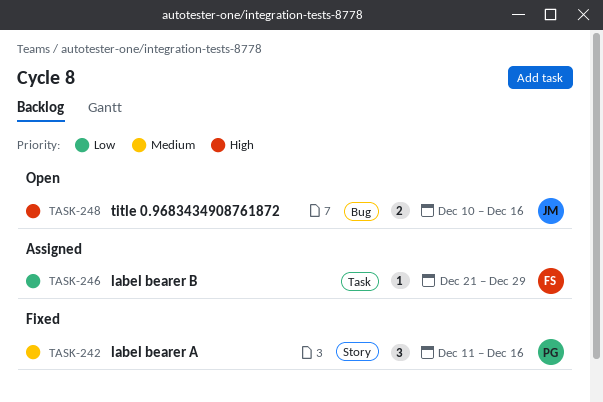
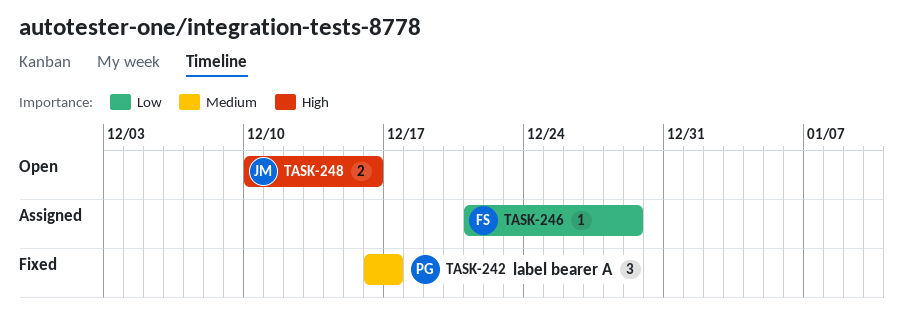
TASK-242, start: Dec 11 -> Dec 16
TASK-242, due: Dec 16 -> Dec 17

